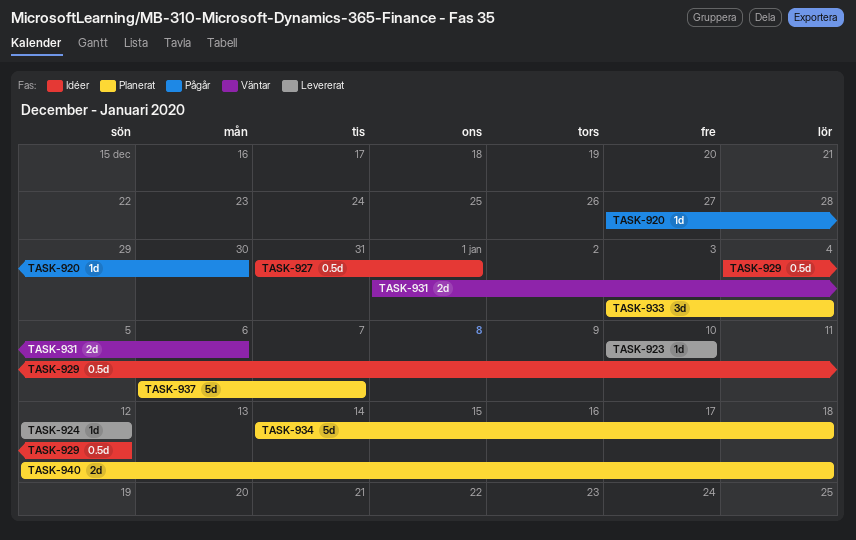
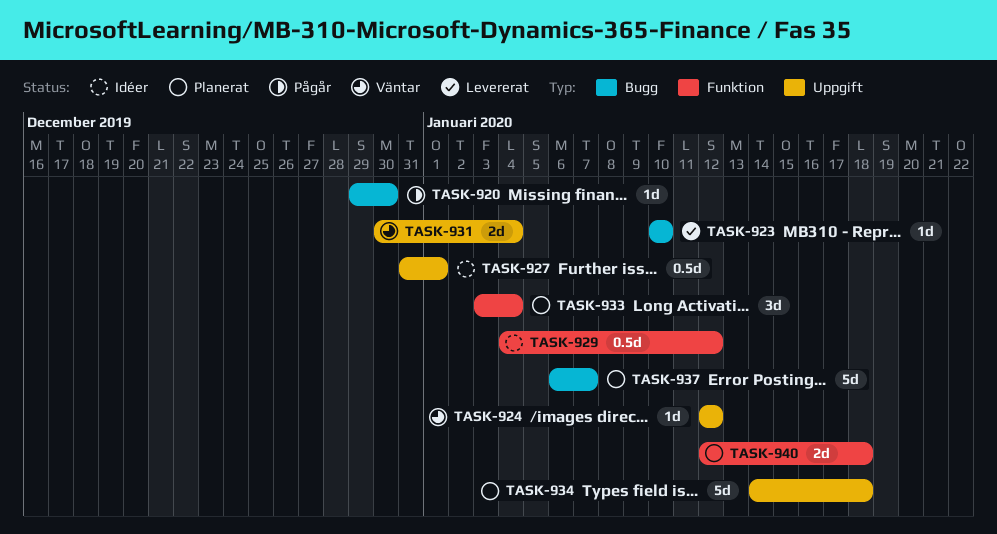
TASK-920, start: Dec 27 -> Dec 29
TASK-924, status: Levererat -> Väntar
TASK-931, start: Jan 1 -> Dec 30
TASK-931, due: Jan 6 -> Jan 4

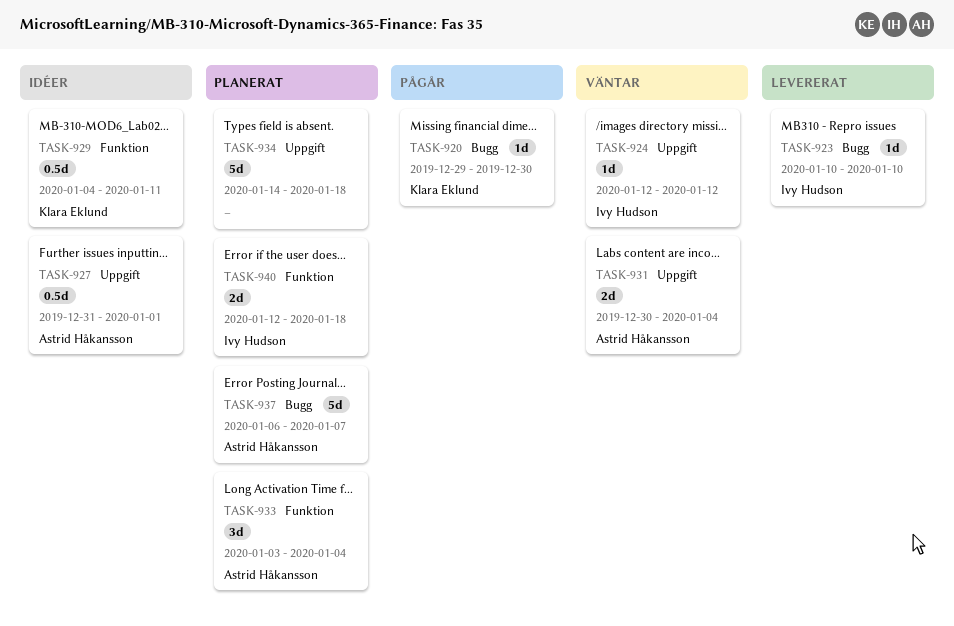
TASK-929, due: Jan 12 -> Jan 11

